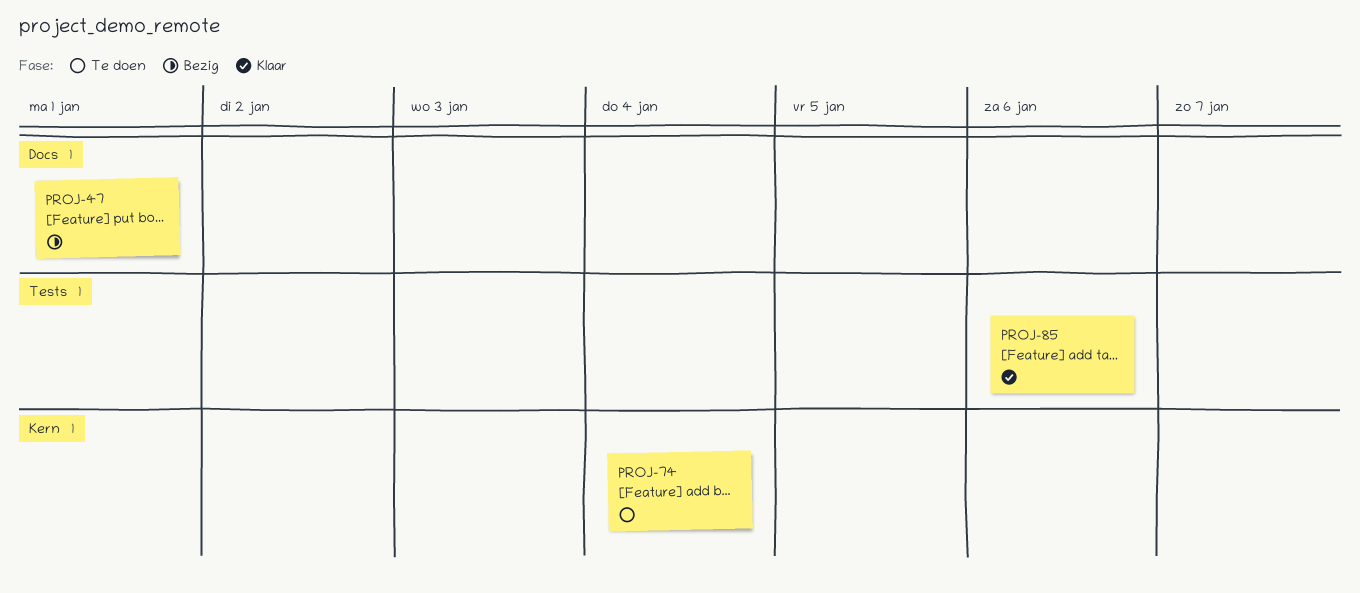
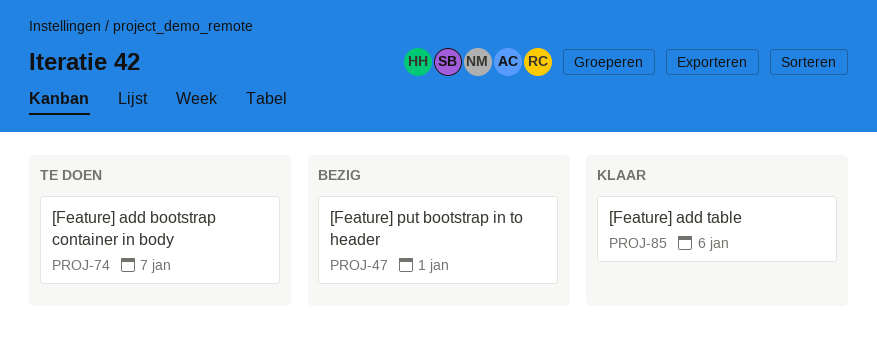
PROJ-74, due: Jan 4 -> Jan 7

